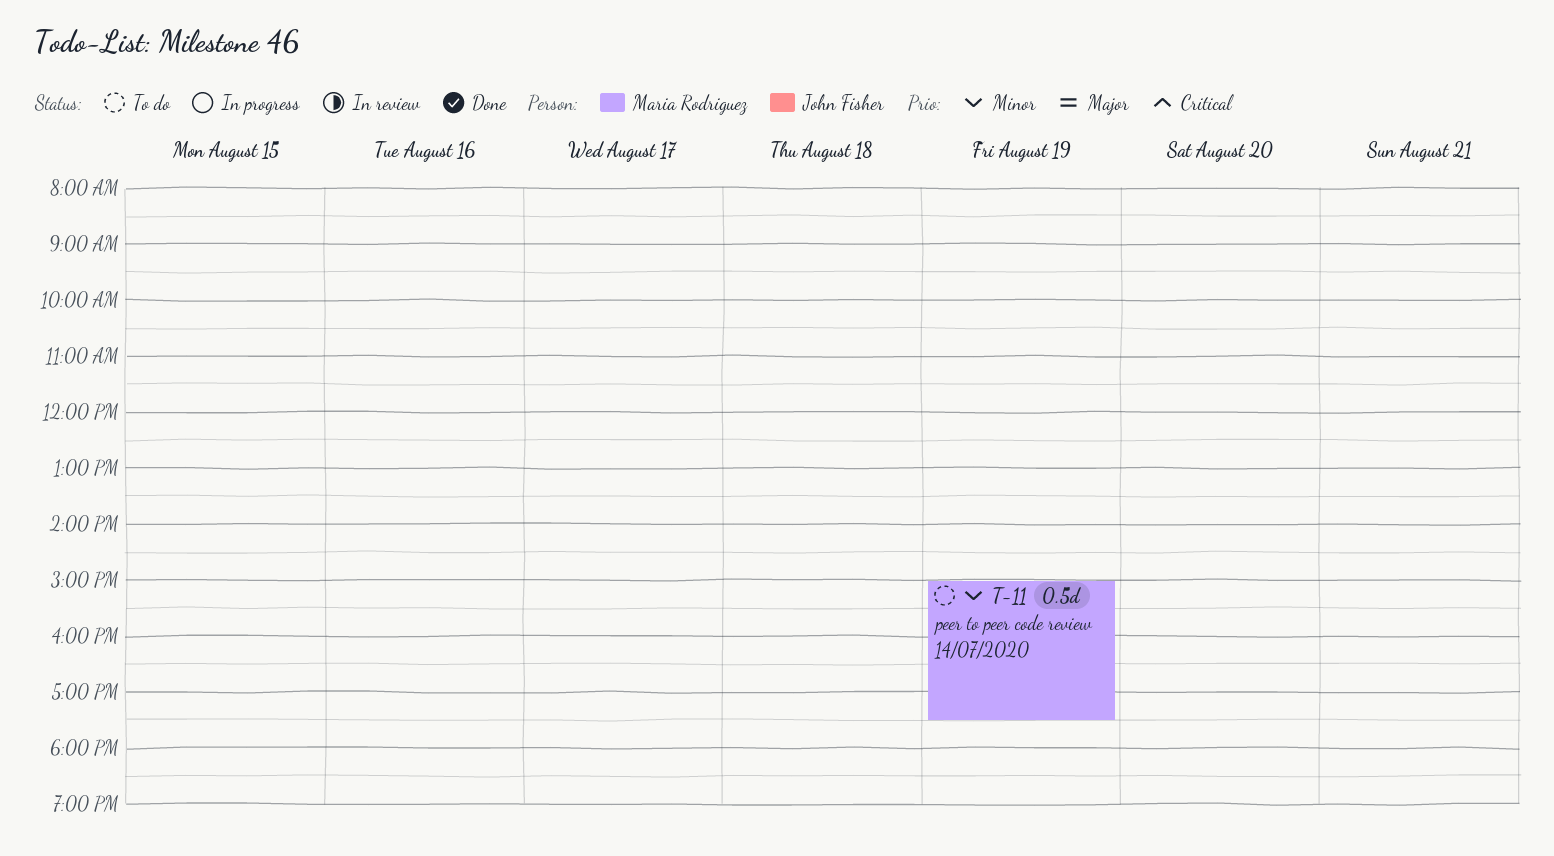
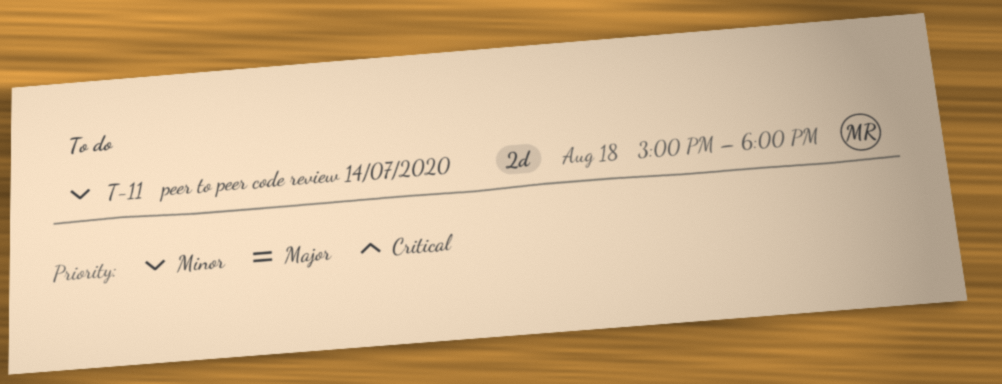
T-11, estimate: 0.5d -> 2d
T-11, day: Aug 19 -> Aug 18
T-11, ends: 17:30 -> 18:00

